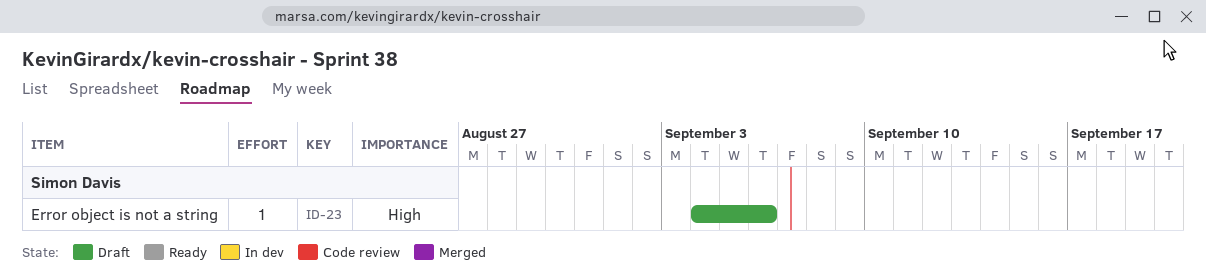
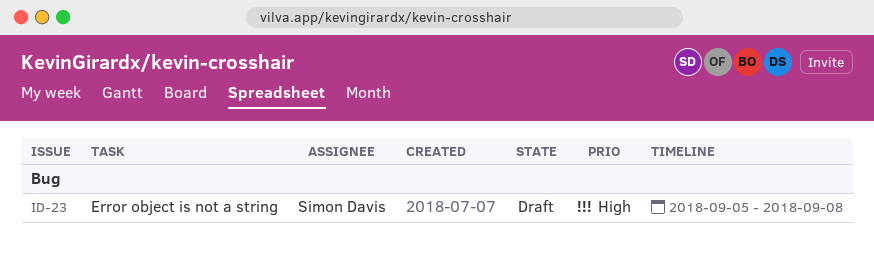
ID-23, start: Sep 4 -> Sep 5
ID-23, due: Sep 6 -> Sep 8

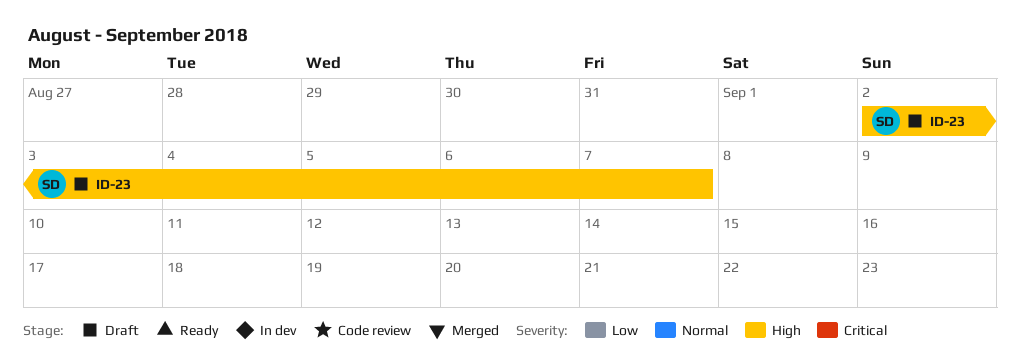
ID-23, start: Sep 5 -> Sep 2
ID-23, due: Sep 8 -> Sep 7

